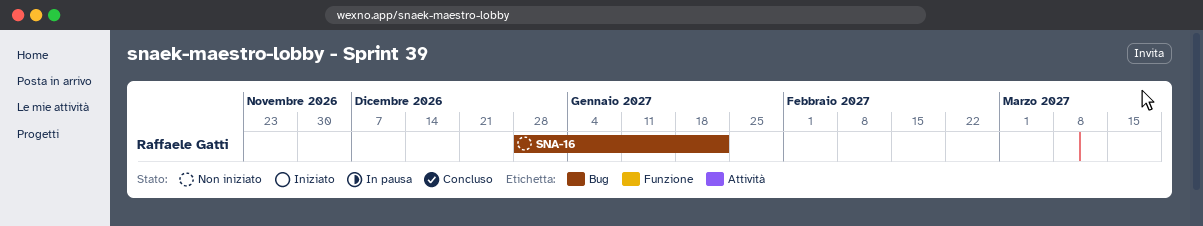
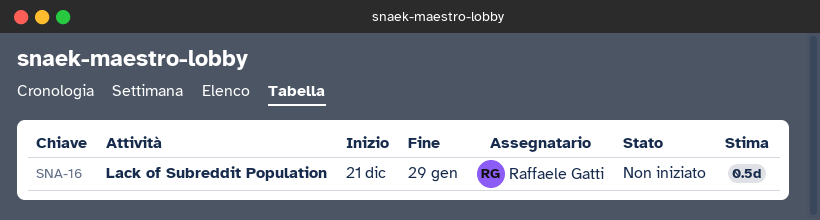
SNA-16, start: Dec 28 -> Dec 21
SNA-16, due: Jan 22 -> Jan 29

